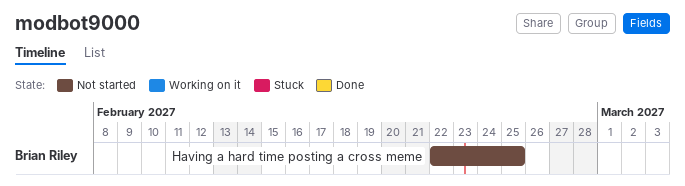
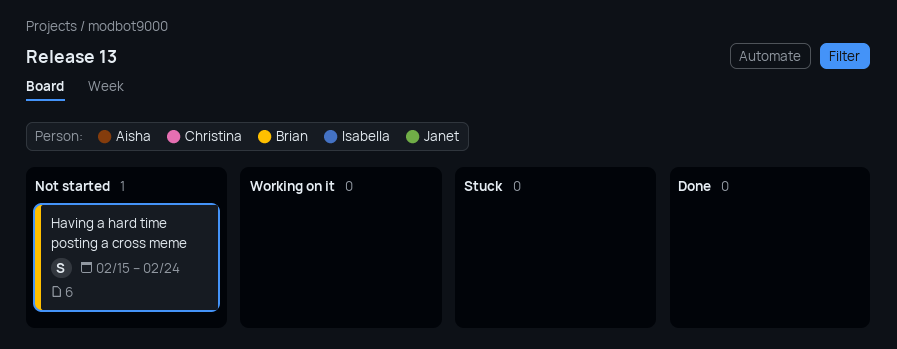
Having a hard time posting a cross meme, start: Feb 22 -> Feb 15
Having a hard time posting a cross meme, due: Feb 25 -> Feb 24

